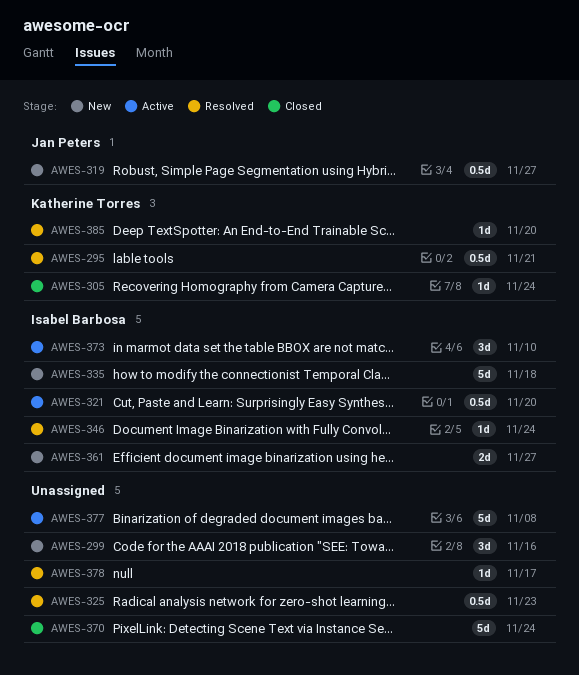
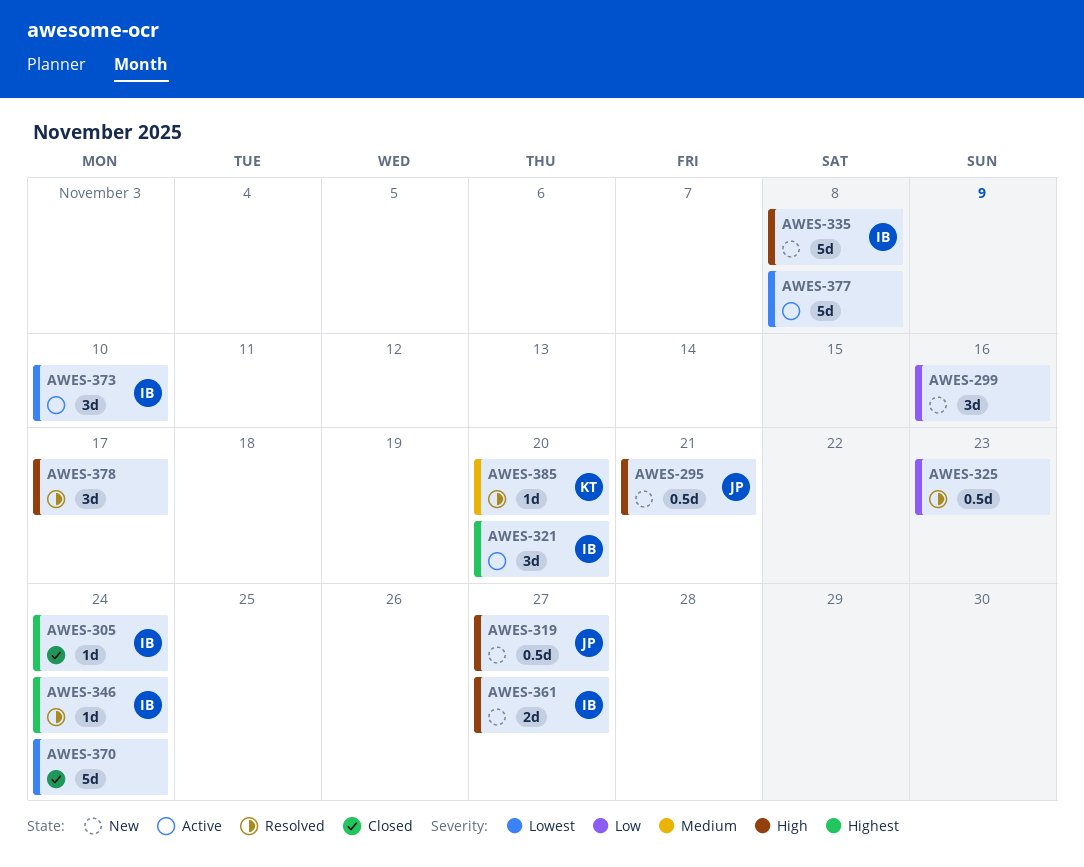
AWES-295, status: Resolved -> New
AWES-295, owner: Katherine Torres -> Jan Peters
AWES-305, owner: Katherine Torres -> Isabel Barbosa
AWES-321, estimate: 0.5d -> 3d
AWES-335, due: Nov 18 -> Nov 8
AWES-378, estimate: 1d -> 3d

